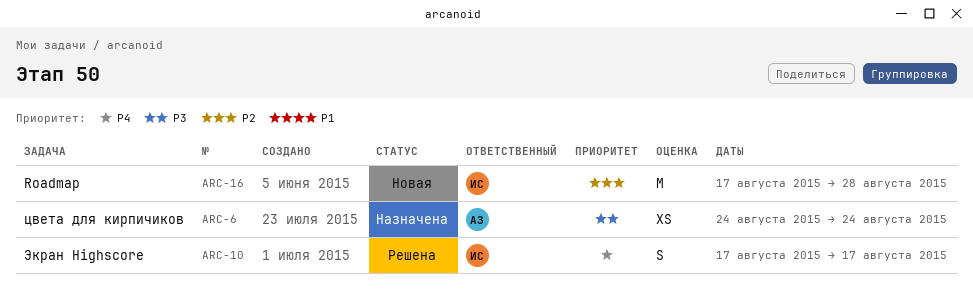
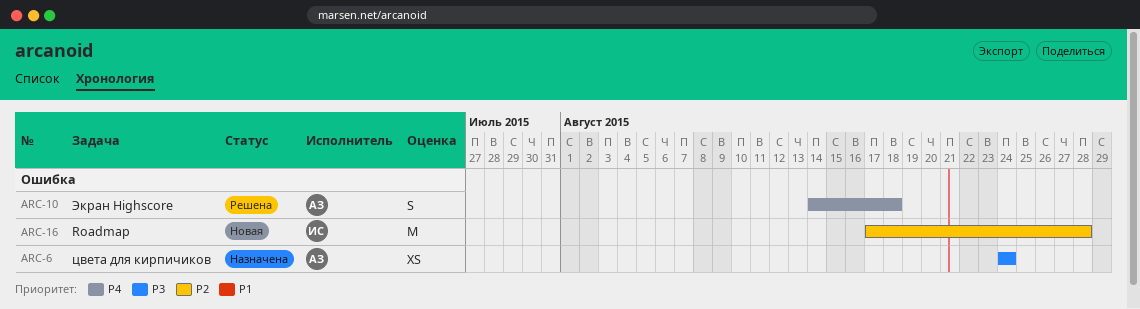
ARC-10, owner: ИС -> АЗ
ARC-10, start: Aug 17 -> Aug 14
ARC-10, due: Aug 17 -> Aug 18

